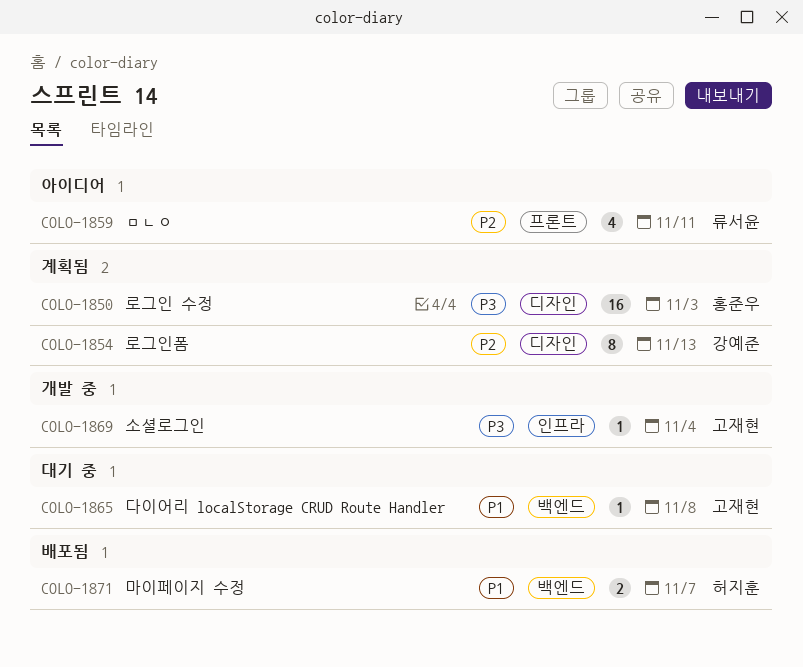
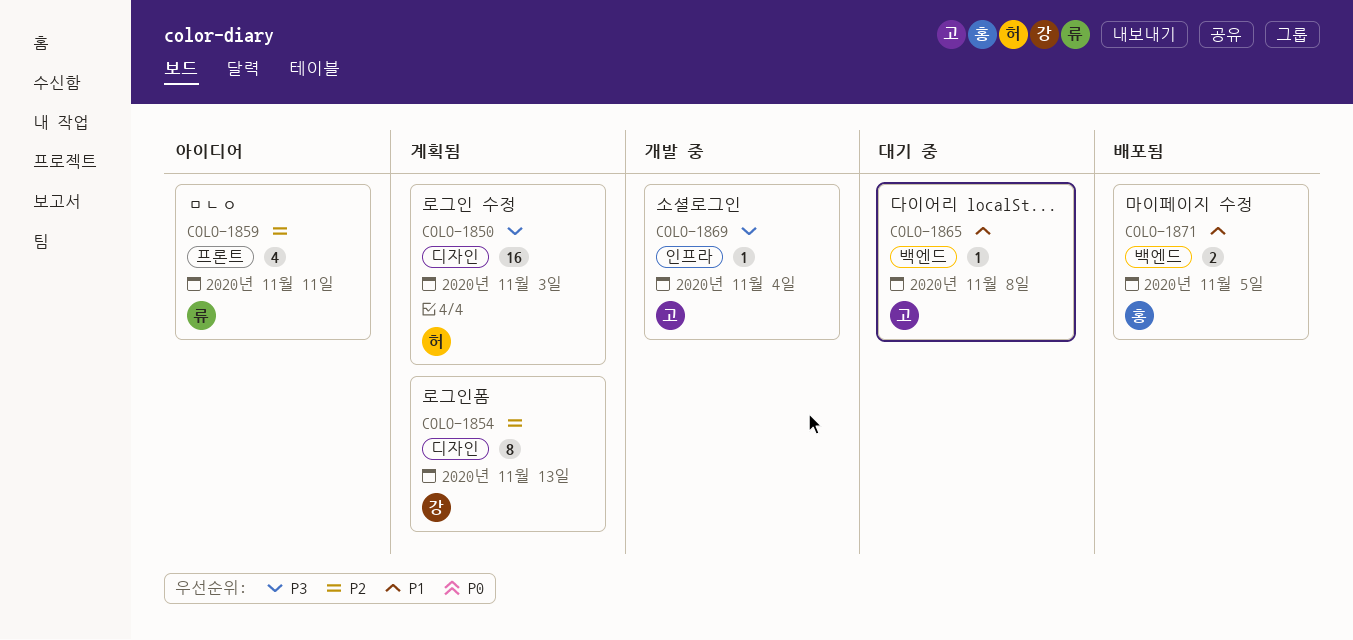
COLO-1850, owner: 홍준우 -> 허지훈
COLO-1871, owner: 허지훈 -> 홍준우
COLO-1871, due: Nov 7 -> Nov 5

